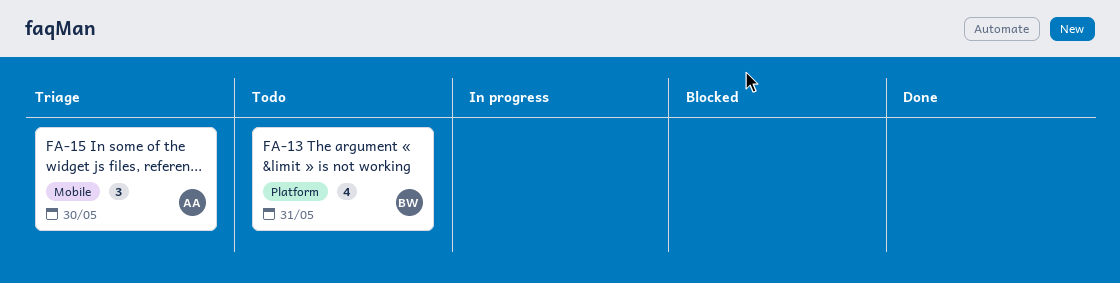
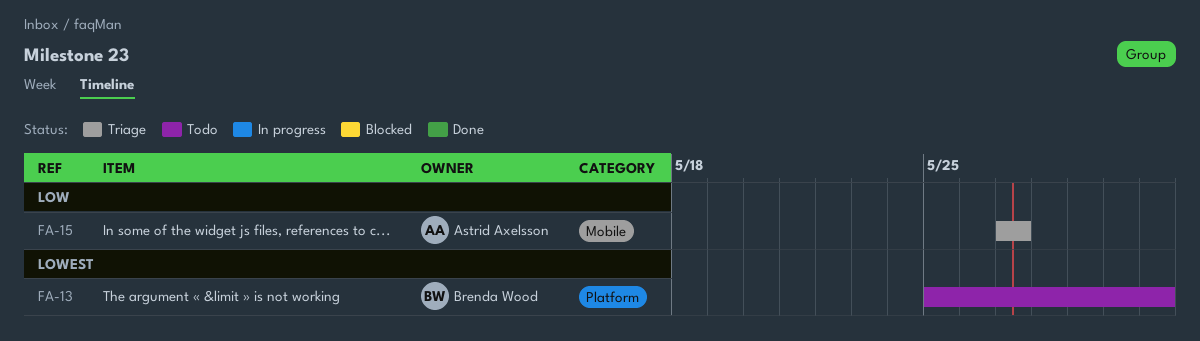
FA-15, due: May 30 -> May 27

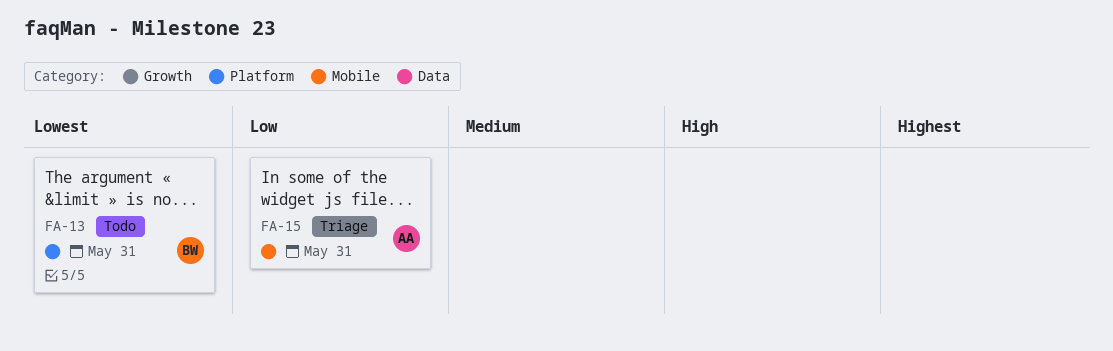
FA-15, due: May 27 -> May 31

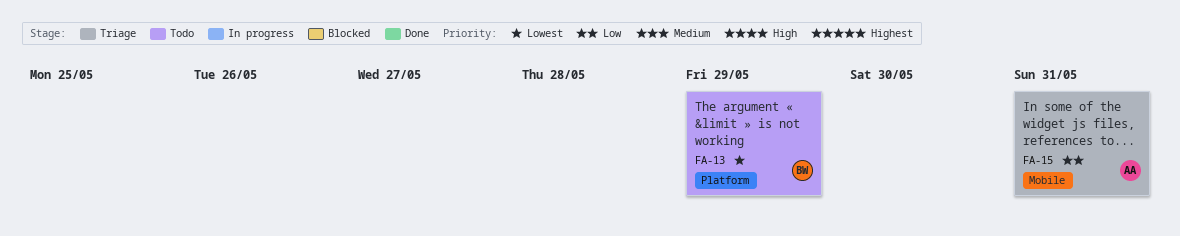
FA-13, due: May 31 -> May 29

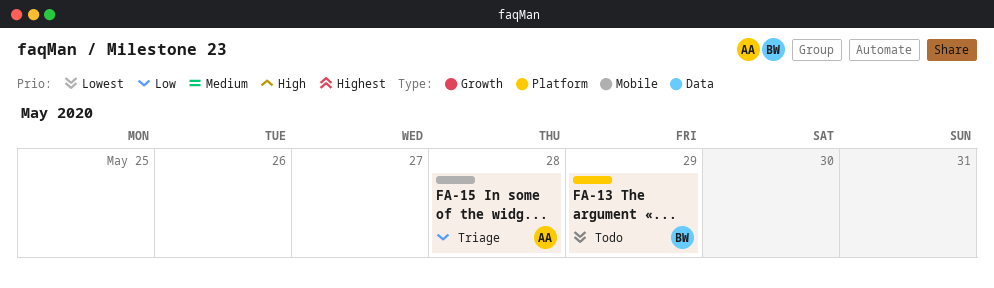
FA-15, due: May 31 -> May 28

